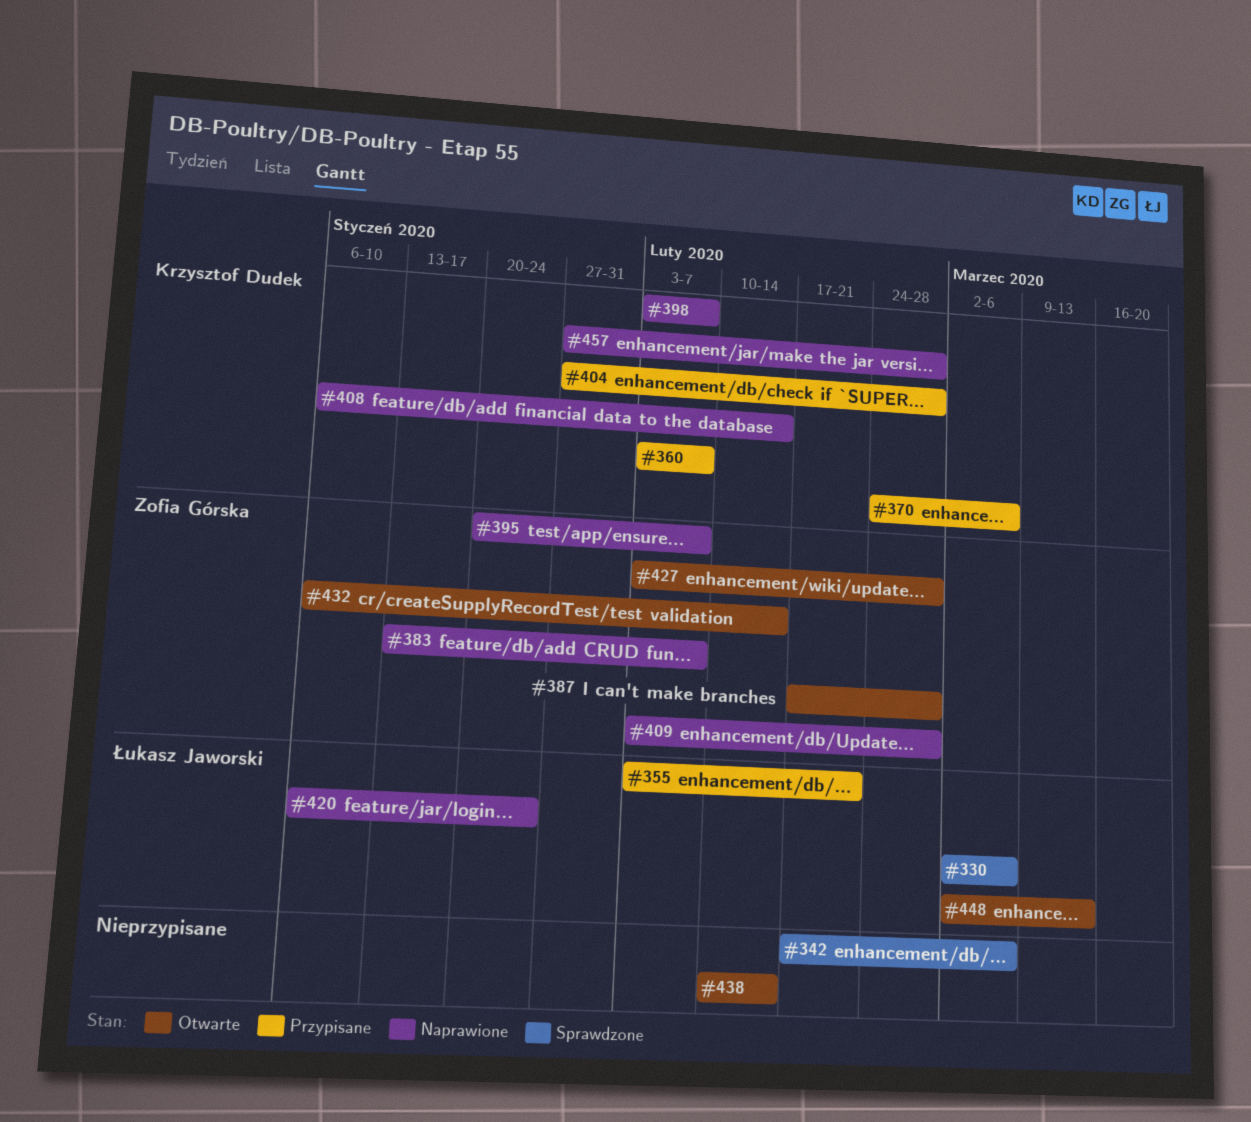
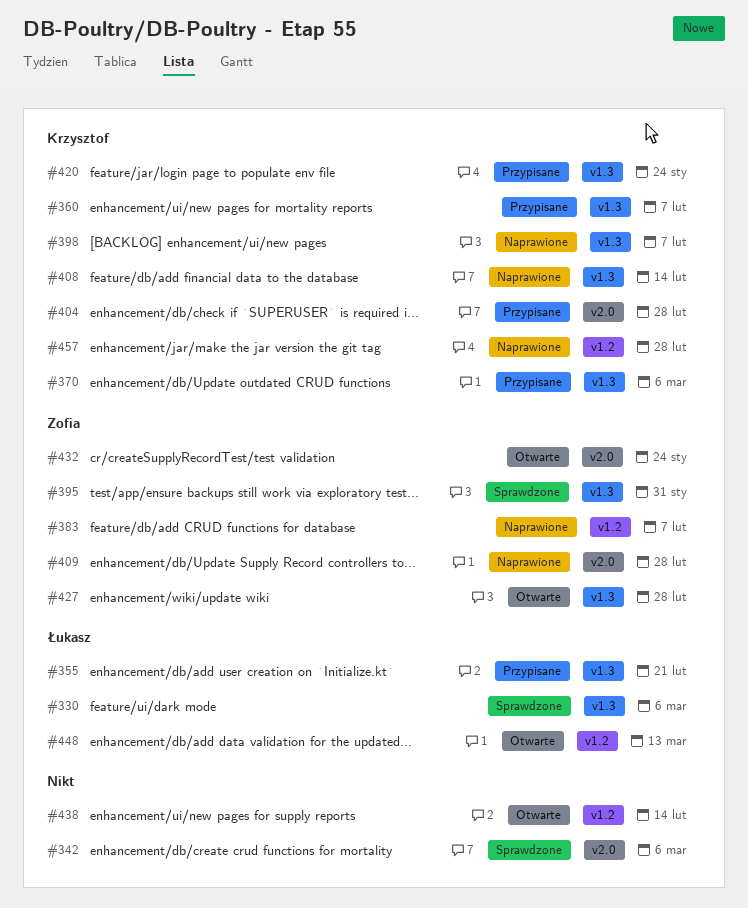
#387: present -> none
#395, status: Naprawione -> Sprawdzone
#395, due: Feb 7 -> Jan 31
#420, status: Naprawione -> Przypisane
#420, owner: Łukasz Jaworski -> Krzysztof Dudek
#432, due: Feb 14 -> Jan 24

